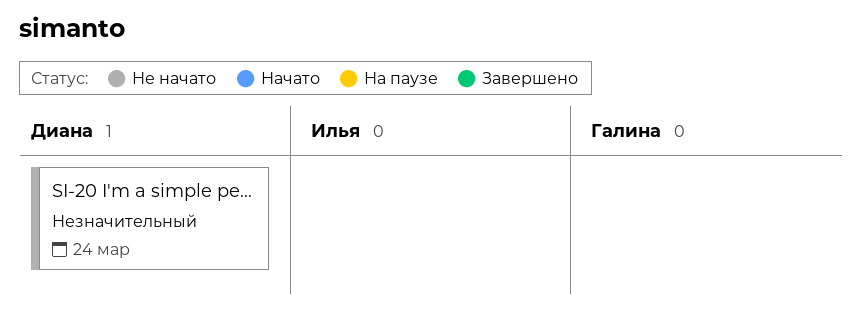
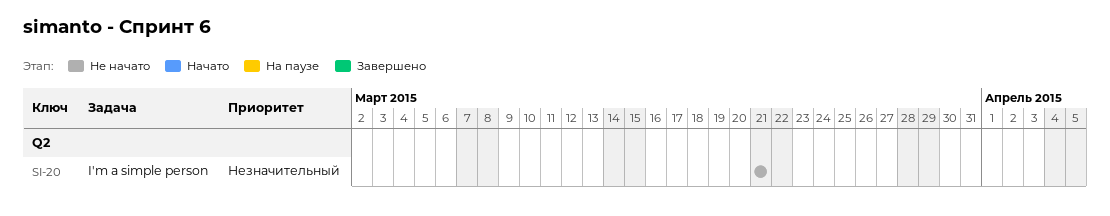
SI-20, due: Mar 24 -> Mar 21

